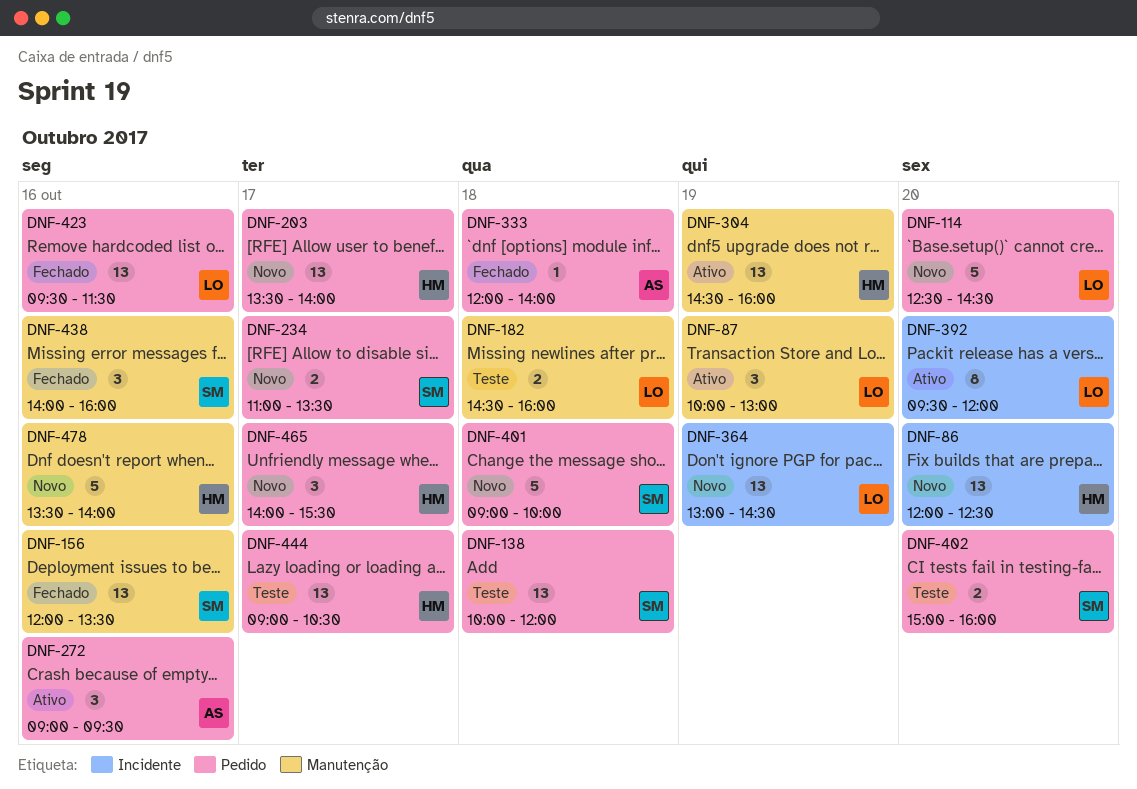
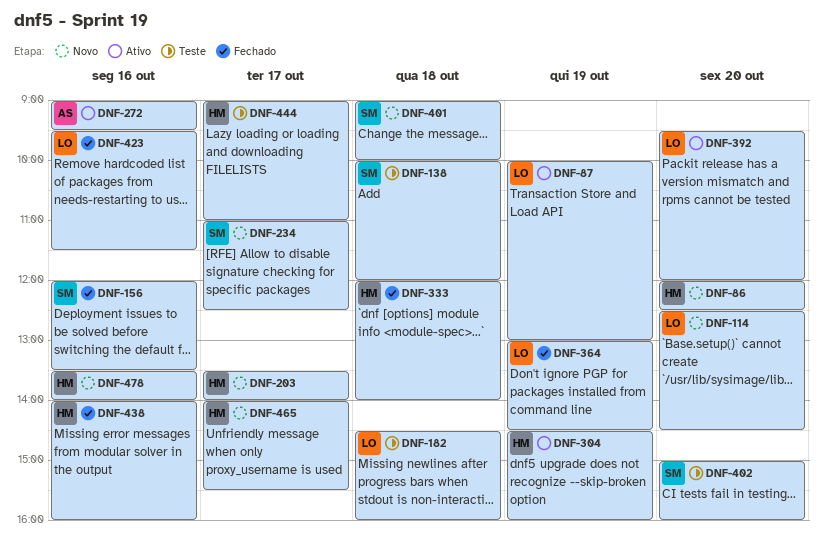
DNF-234, ends: 13:30 -> 12:30
DNF-333, owner: AS -> HM
DNF-364, status: Novo -> Fechado
DNF-438, owner: SM -> HM
DNF-444, ends: 10:30 -> 11:00

